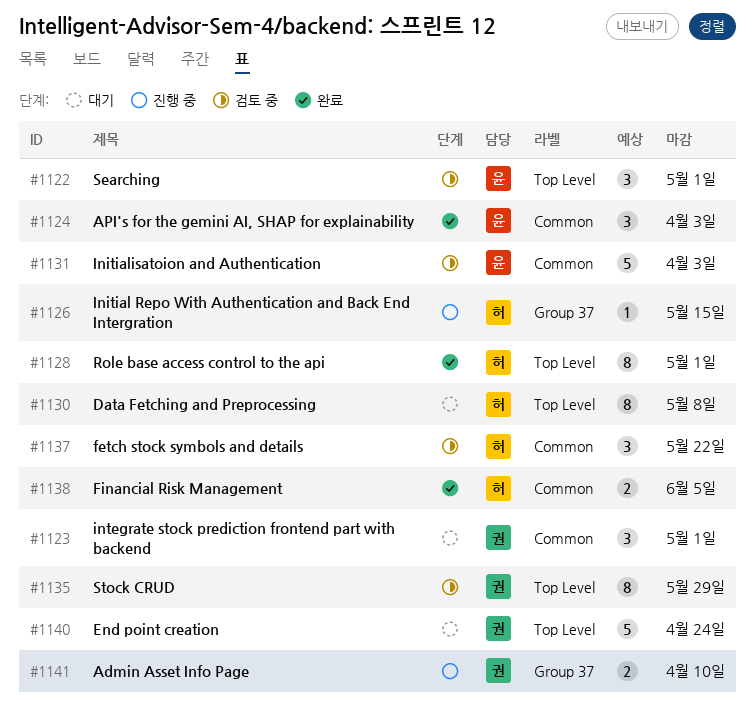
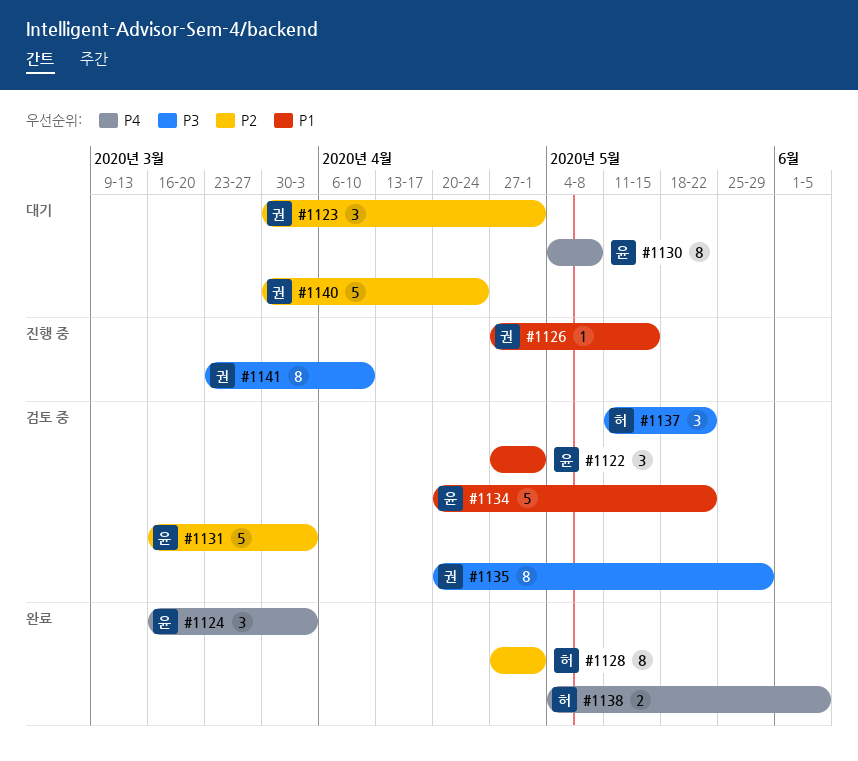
#1126, owner: 허 -> 권
#1130, owner: 허 -> 윤
#1134: none -> present
#1141, estimate: 2 -> 8

